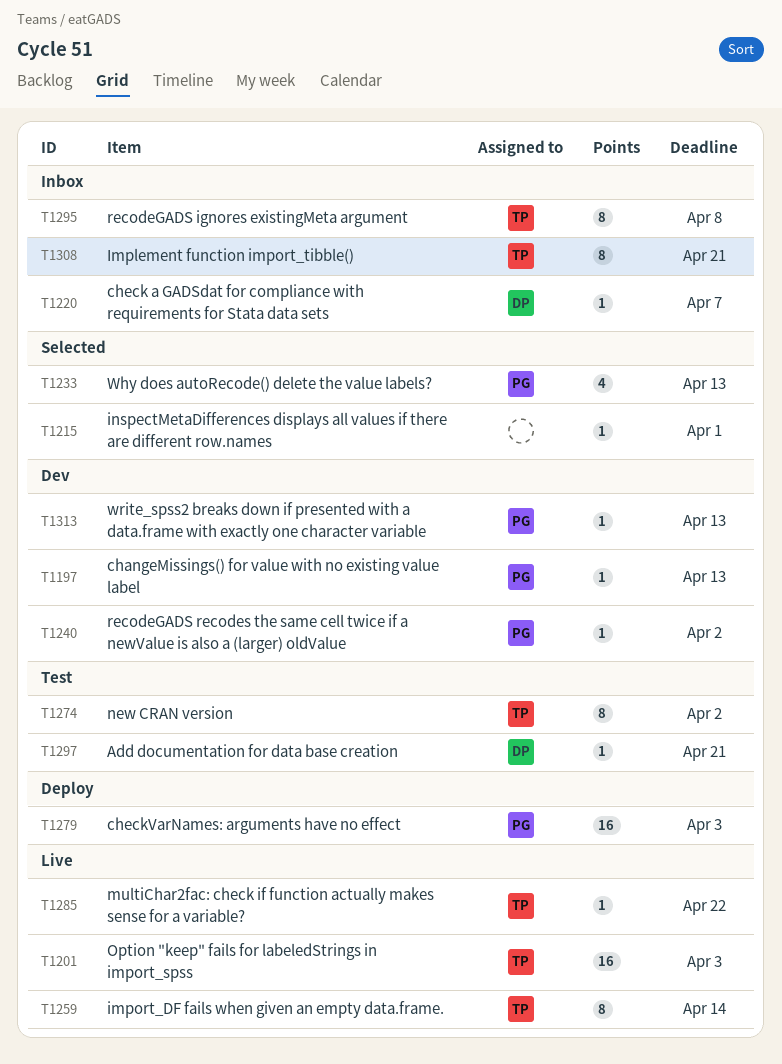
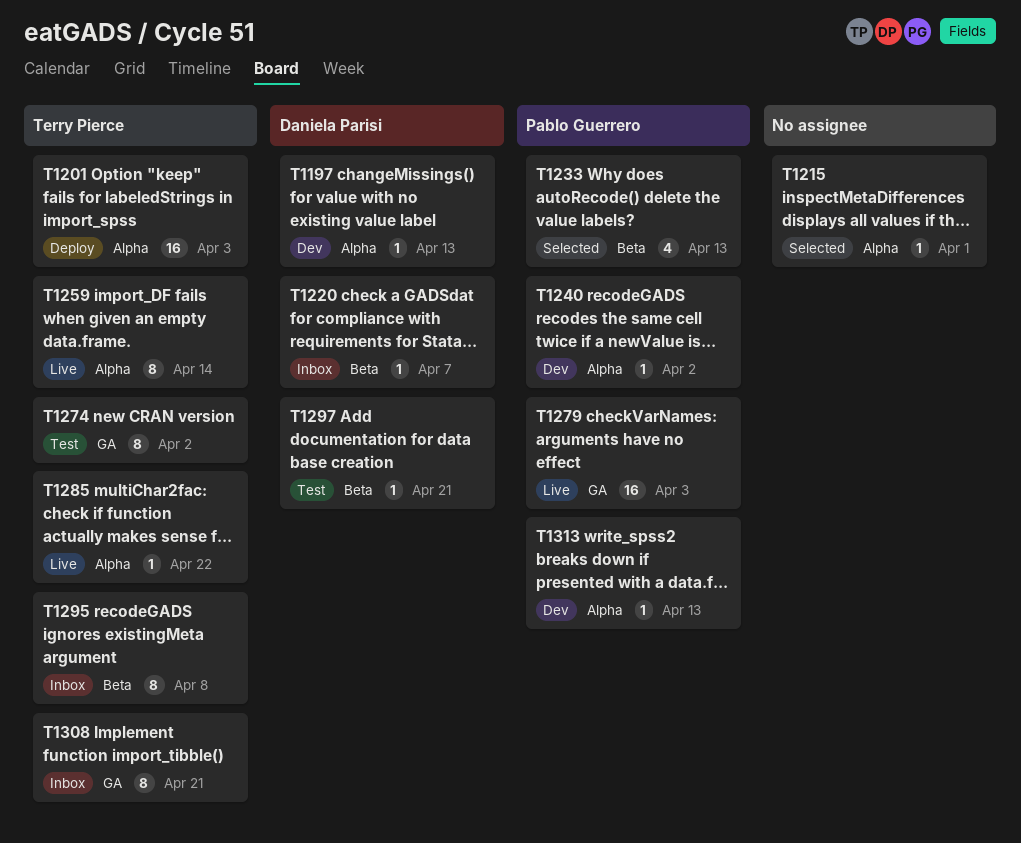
T1197, owner: Pablo Guerrero -> Daniela Parisi
T1201, status: Live -> Deploy
T1279, status: Deploy -> Live

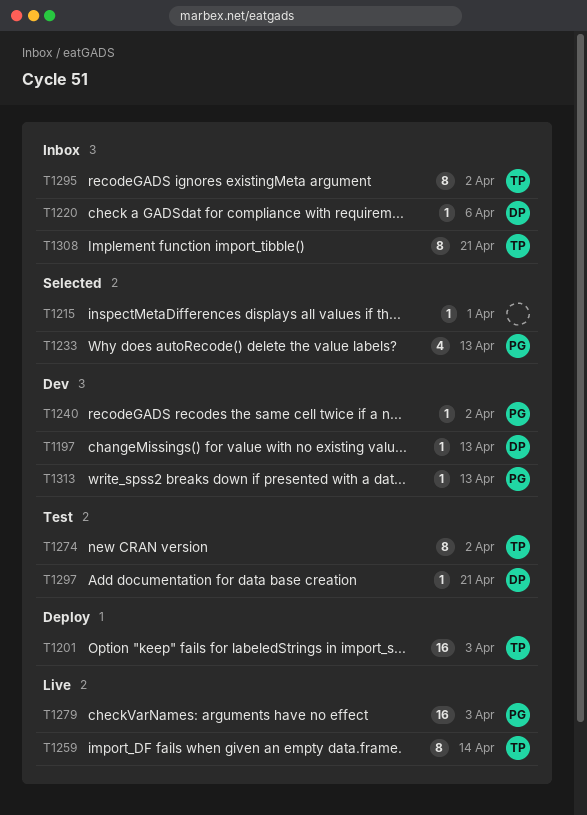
T1220, due: Apr 7 -> Apr 6
T1285: present -> none
T1295, due: Apr 8 -> Apr 2

